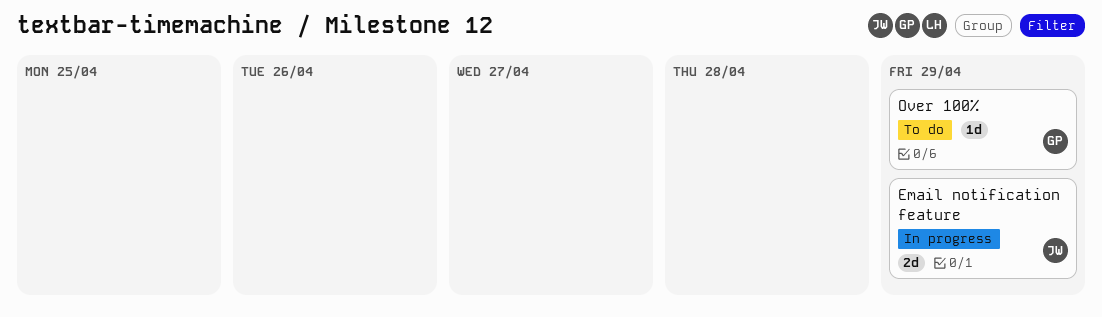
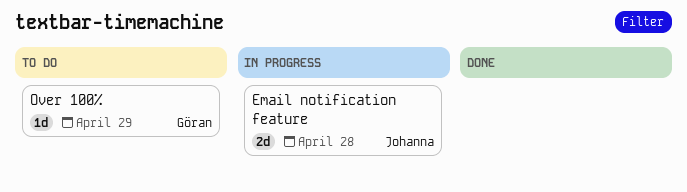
Email notification feature, due: Apr 29 -> Apr 28

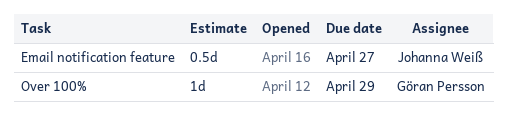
Email notification feature, estimate: 2d -> 0.5d
Email notification feature, due: Apr 28 -> Apr 27

